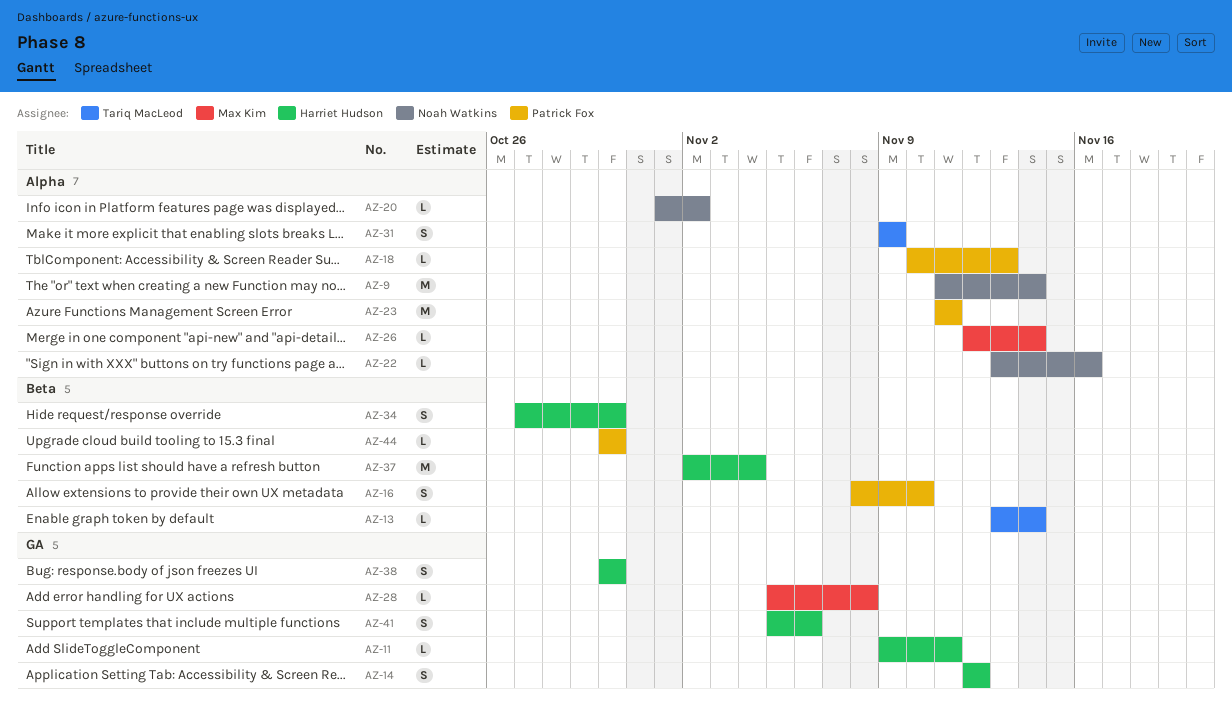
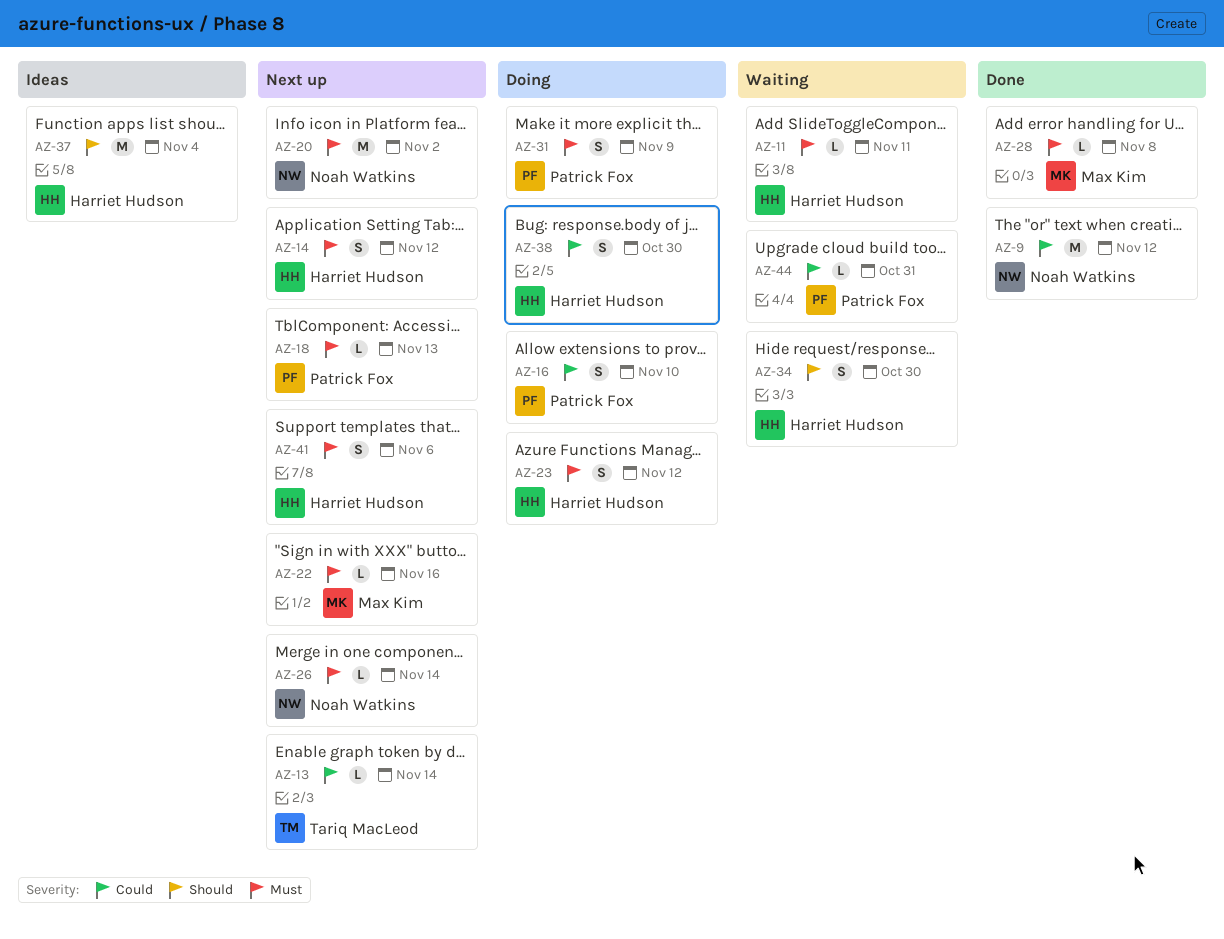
AZ-9, due: Nov 14 -> Nov 12
AZ-20, estimate: L -> M
AZ-22, owner: Noah Watkins -> Max Kim
AZ-23, owner: Patrick Fox -> Harriet Hudson
AZ-23, estimate: M -> S
AZ-23, due: Nov 11 -> Nov 12
AZ-26, owner: Max Kim -> Noah Watkins
AZ-31, owner: Tariq MacLeod -> Patrick Fox
AZ-44, due: Oct 30 -> Oct 31

